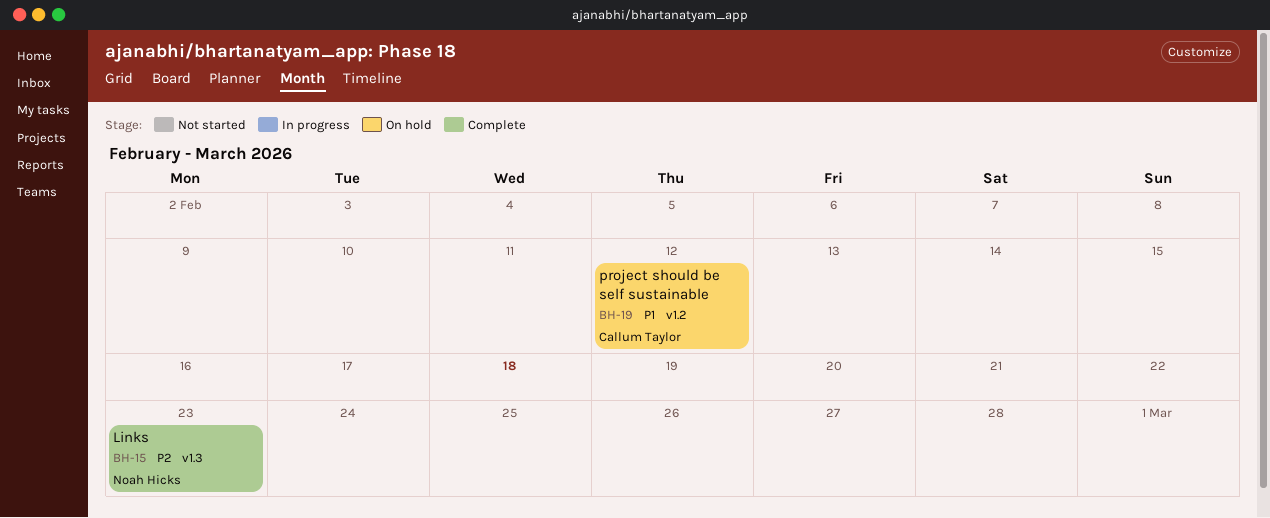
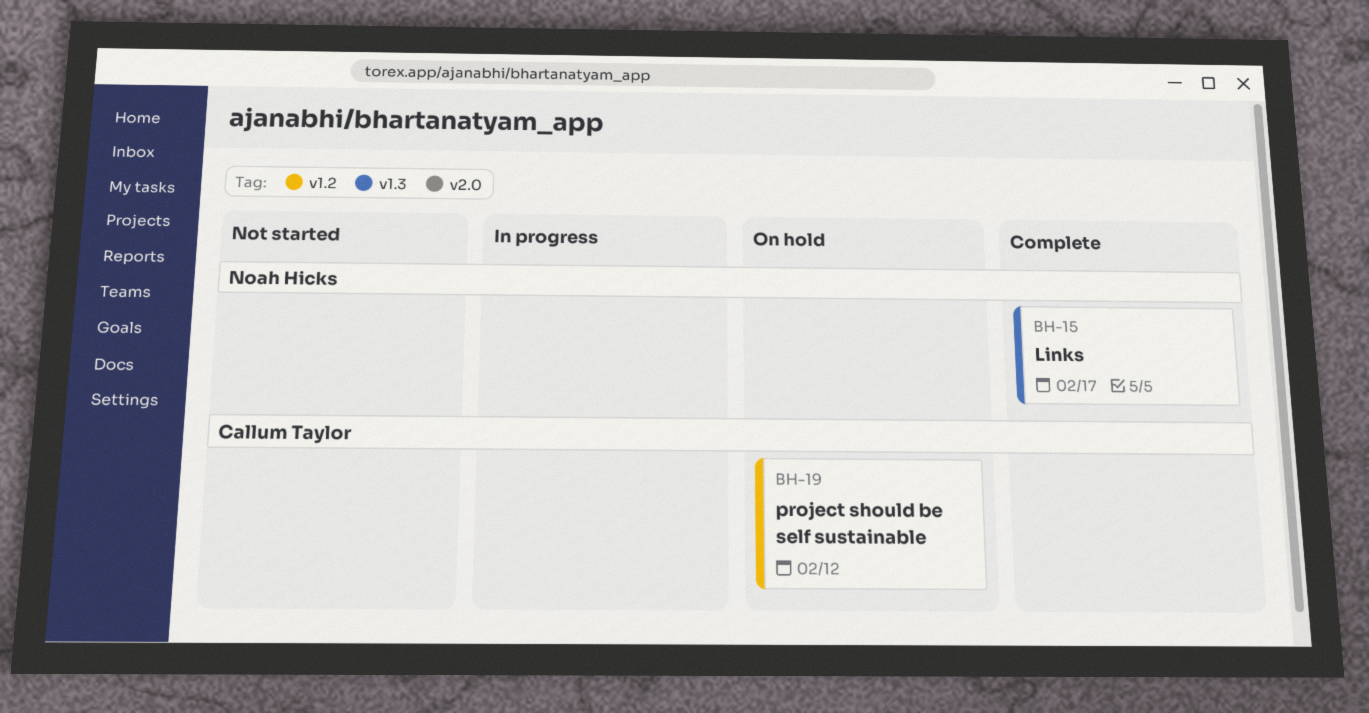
BH-15, due: Feb 23 -> Feb 17

